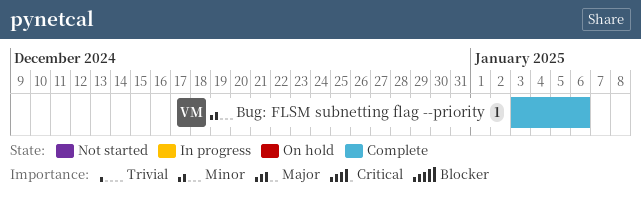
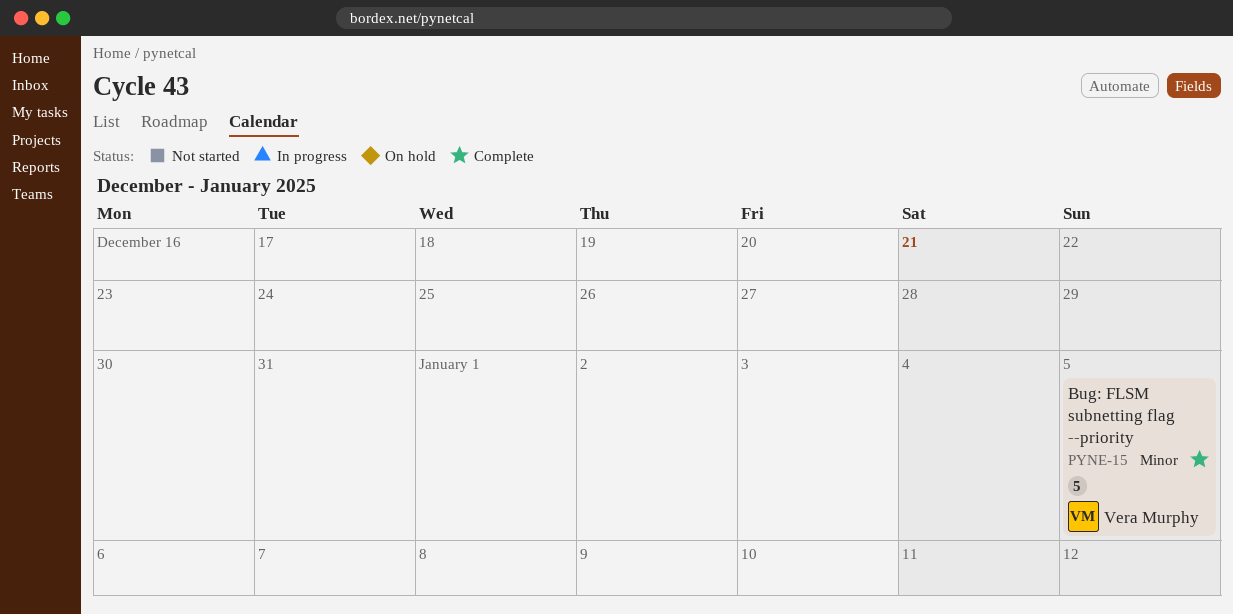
Bug: FLSM subnetting flag --priority, estimate: 1 -> 5
Bug: FLSM subnetting flag --priority, due: Jan 6 -> Jan 5

